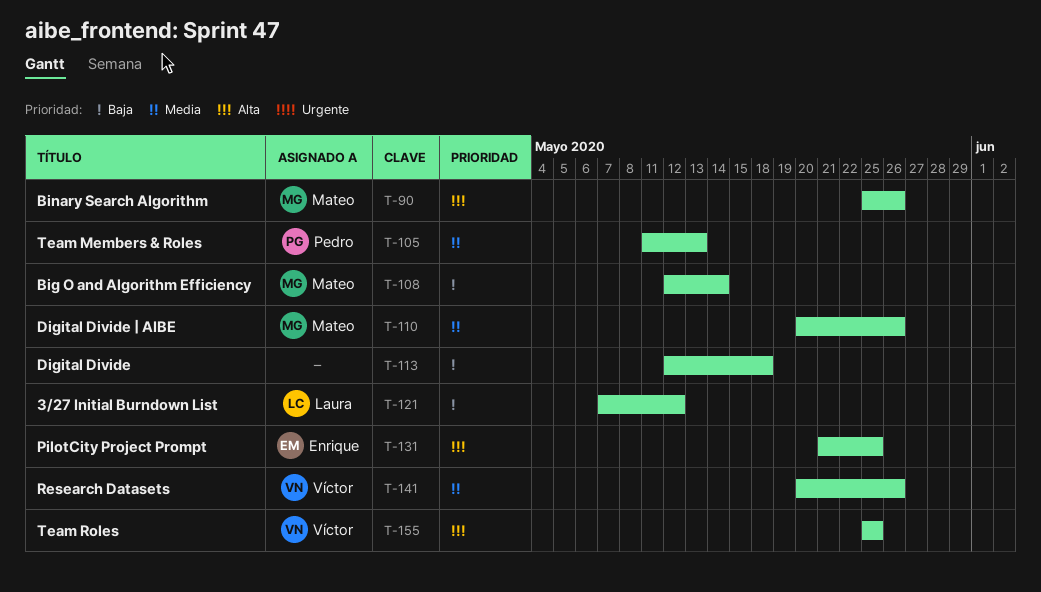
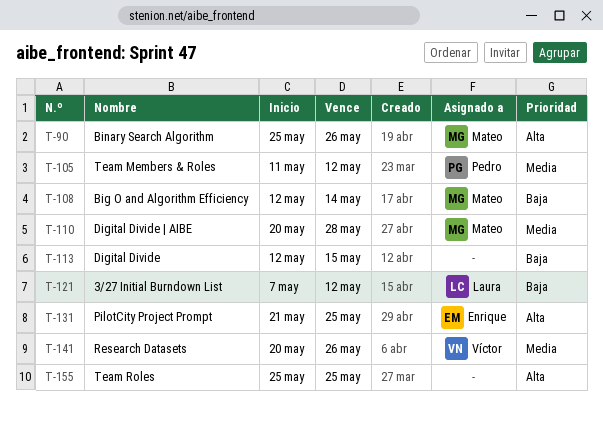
T-105, due: May 13 -> May 12
T-110, due: May 26 -> May 28
T-113, due: May 18 -> May 15
T-155, owner: Víctor -> none

